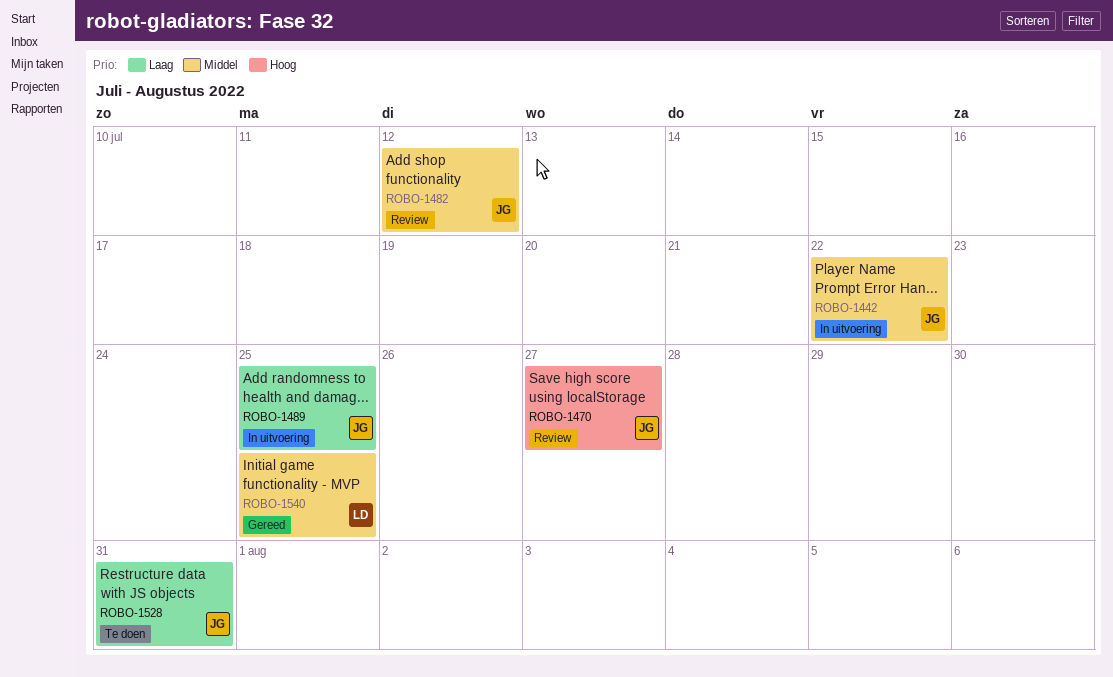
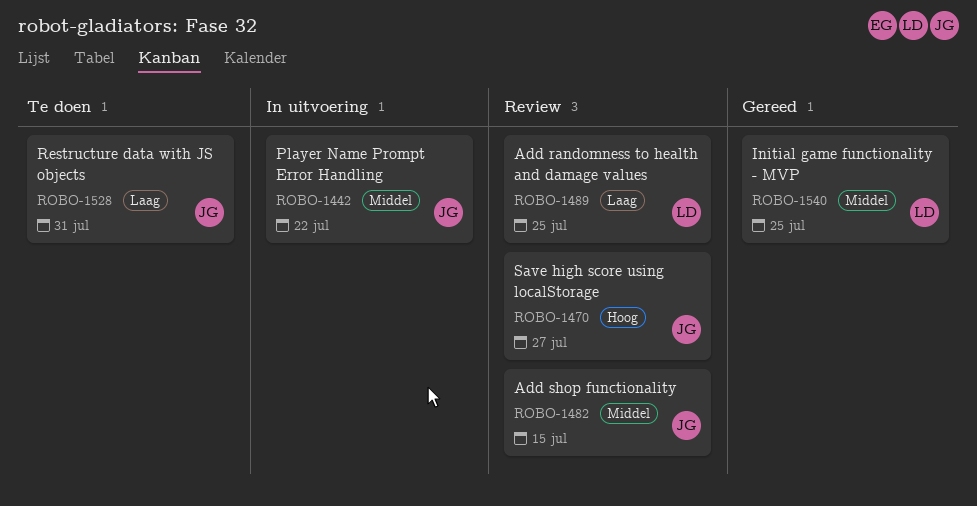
ROBO-1482, due: Jul 12 -> Jul 15
ROBO-1489, status: In uitvoering -> Review
ROBO-1489, owner: JG -> LD

